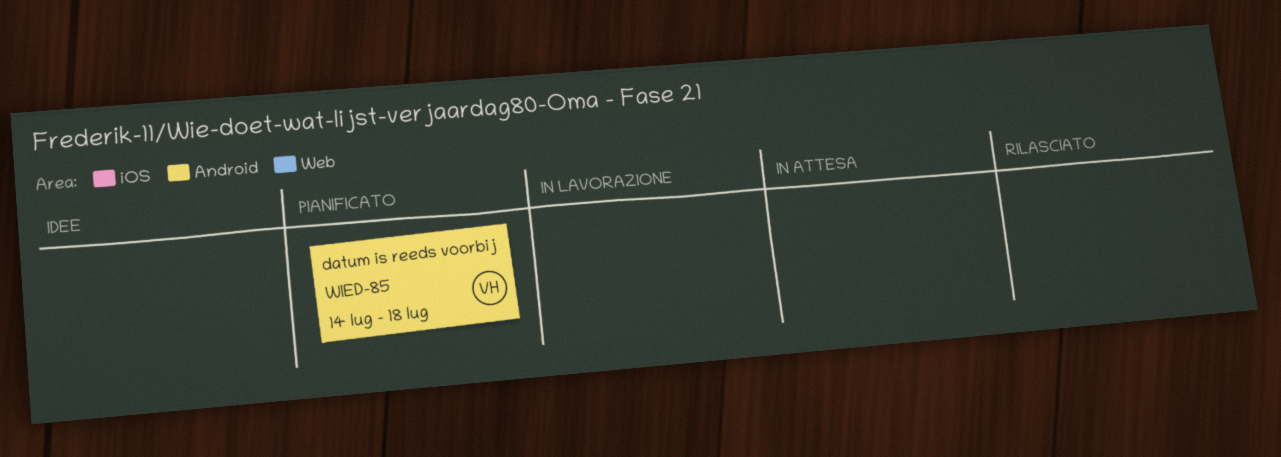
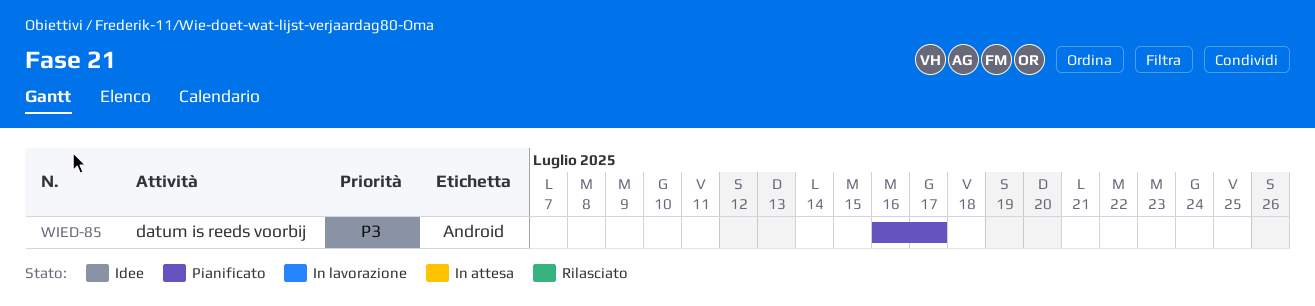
WIED-85, start: Jul 14 -> Jul 16
WIED-85, due: Jul 18 -> Jul 17

